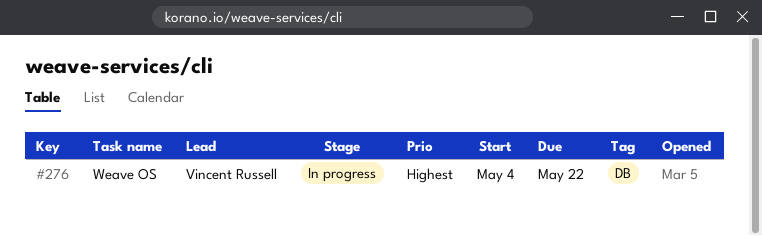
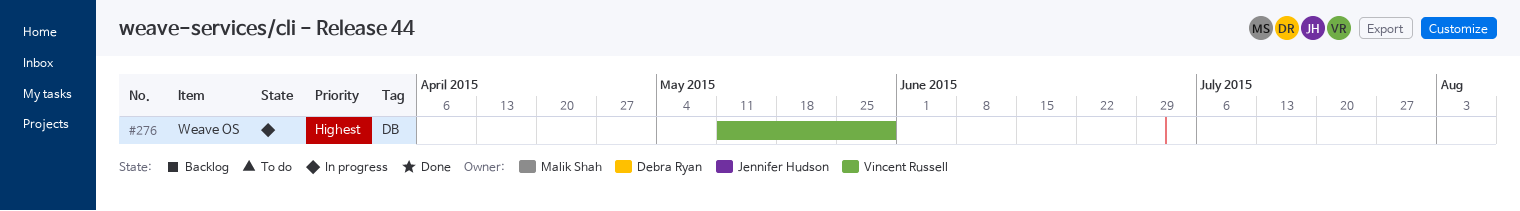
#276, start: May 4 -> May 11
#276, due: May 22 -> May 29

